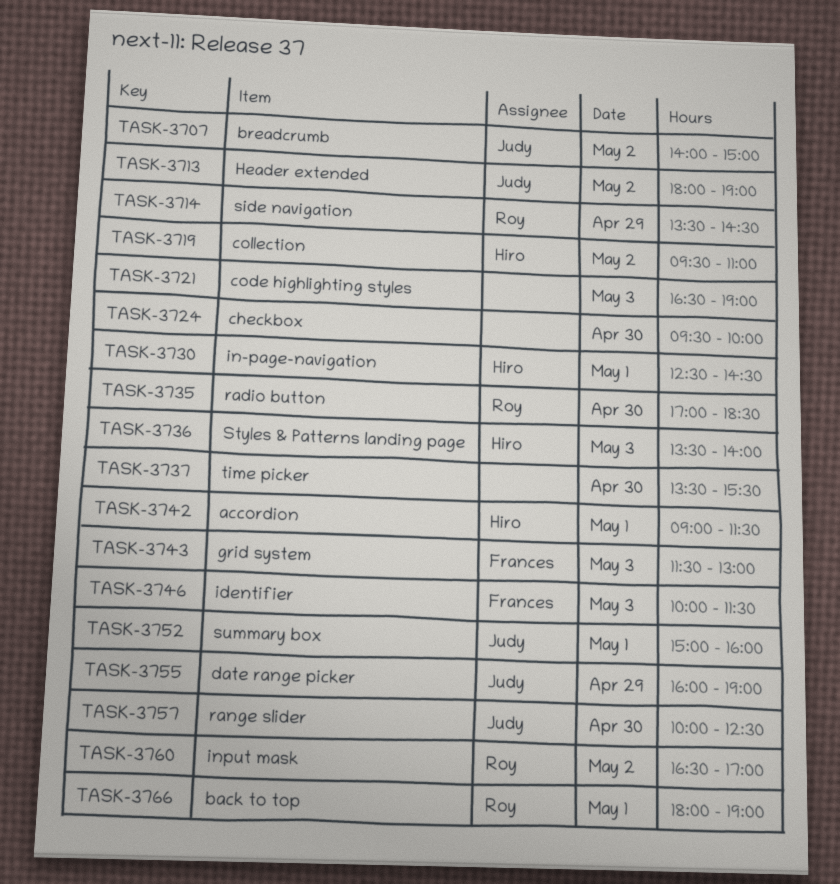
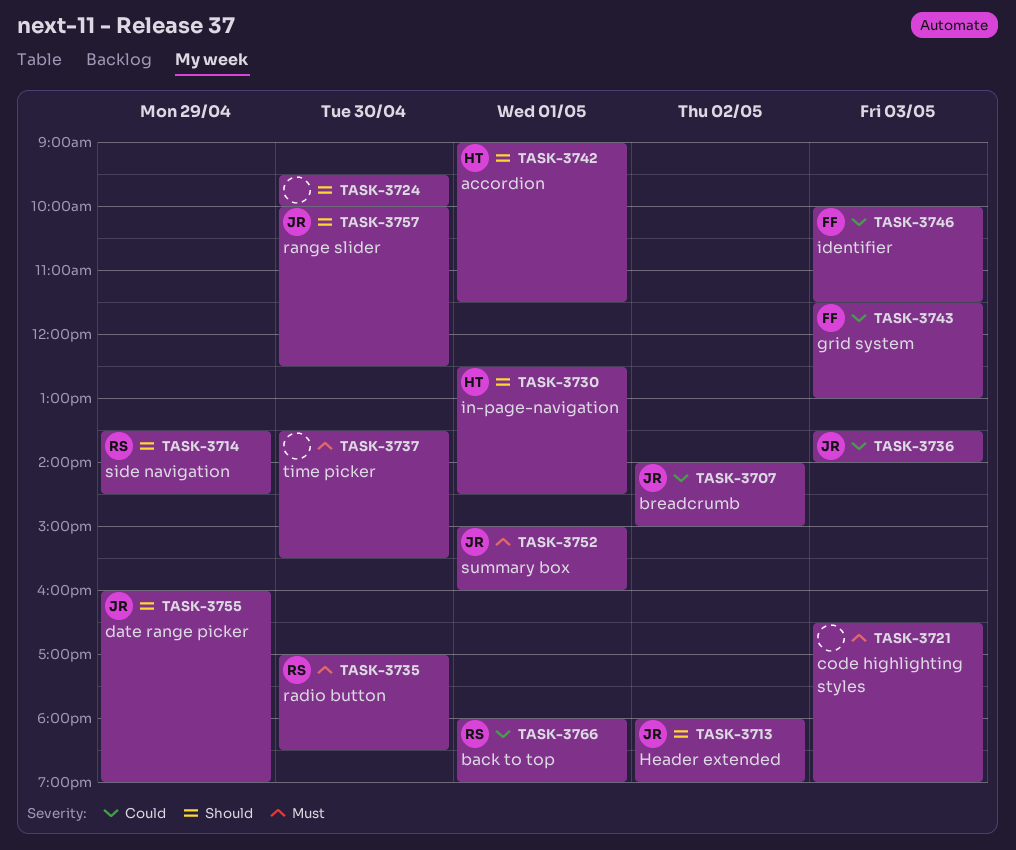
TASK-3719: present -> none
TASK-3736, owner: Hiro -> Judy
TASK-3760: present -> none

